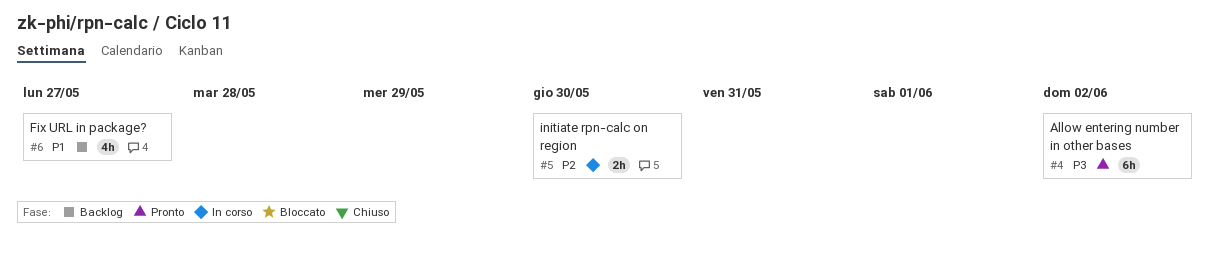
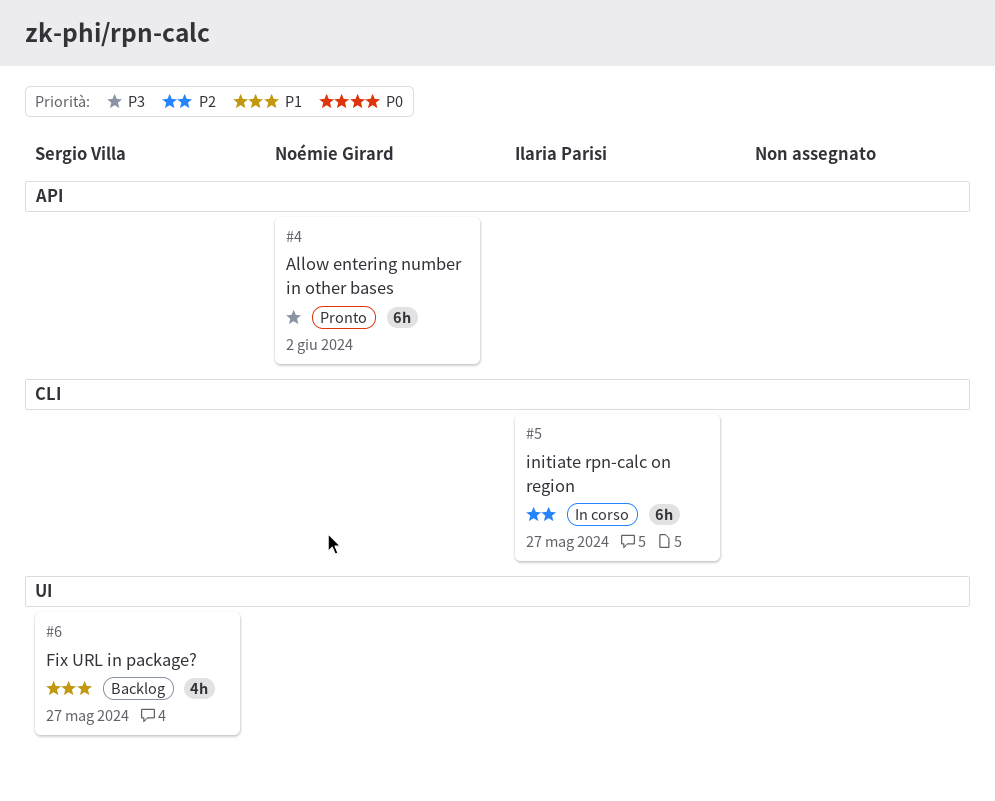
#5, estimate: 2h -> 6h
#5, due: May 30 -> May 27

